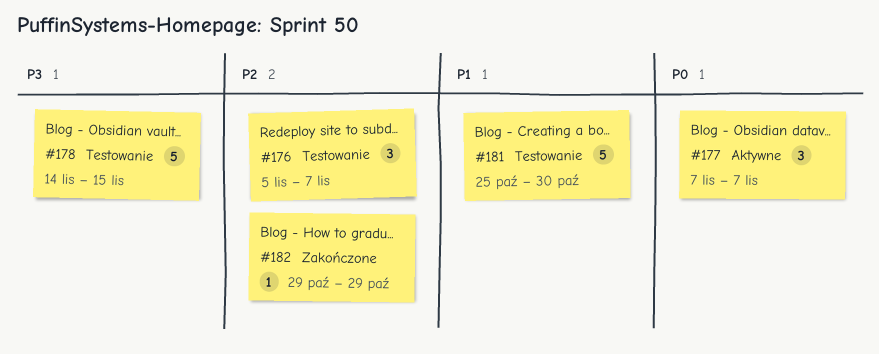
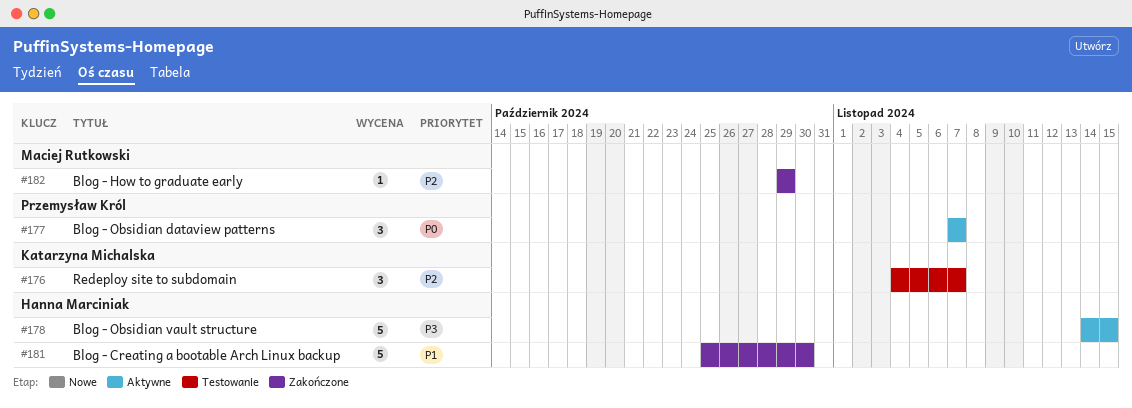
#176, start: Nov 5 -> Nov 4
#178, status: Testowanie -> Aktywne
#181, status: Testowanie -> Zakończone

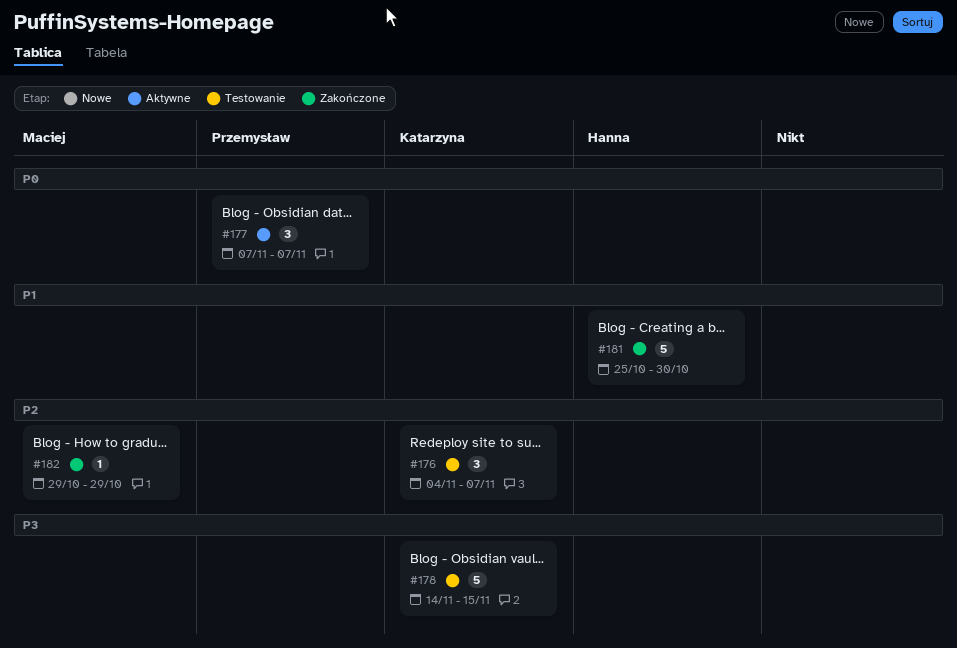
#178, status: Aktywne -> Testowanie
#178, owner: Hanna Marciniak -> Katarzyna Michalska

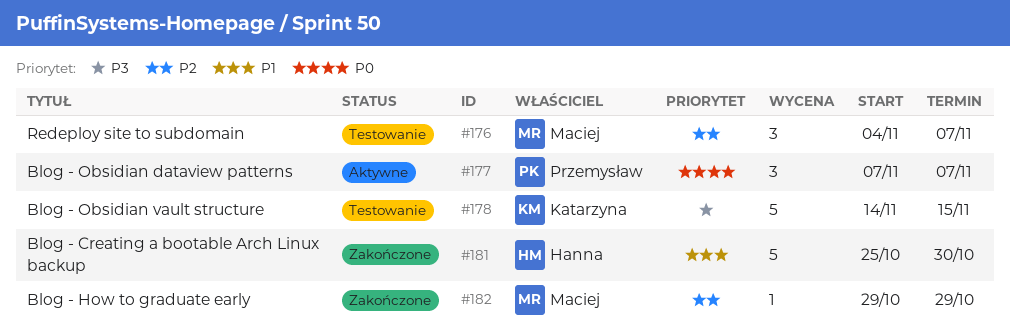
#176, owner: Katarzyna -> Maciej

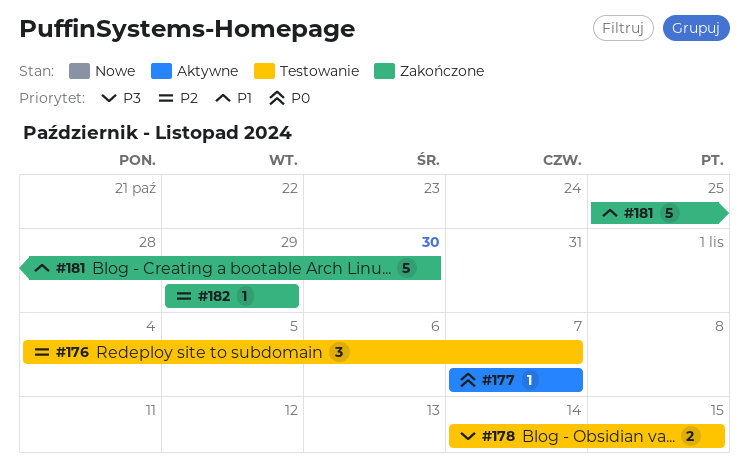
#177, estimate: 3 -> 1
#178, estimate: 5 -> 2

